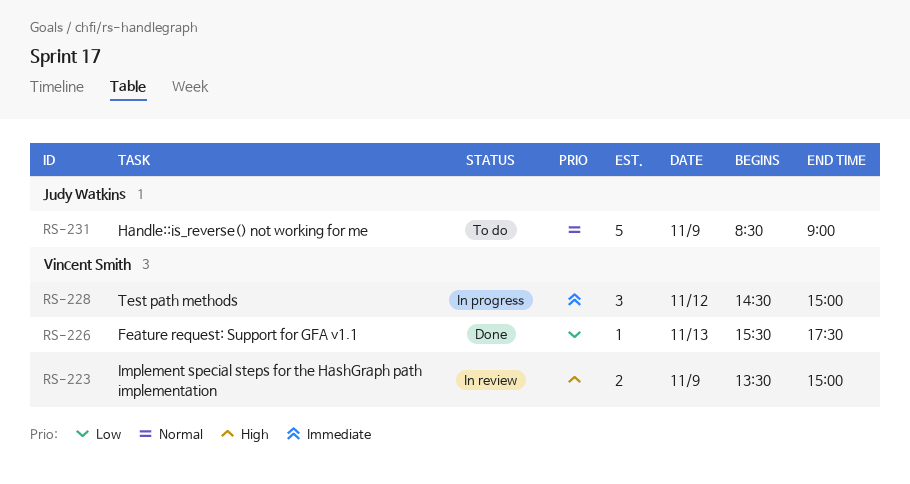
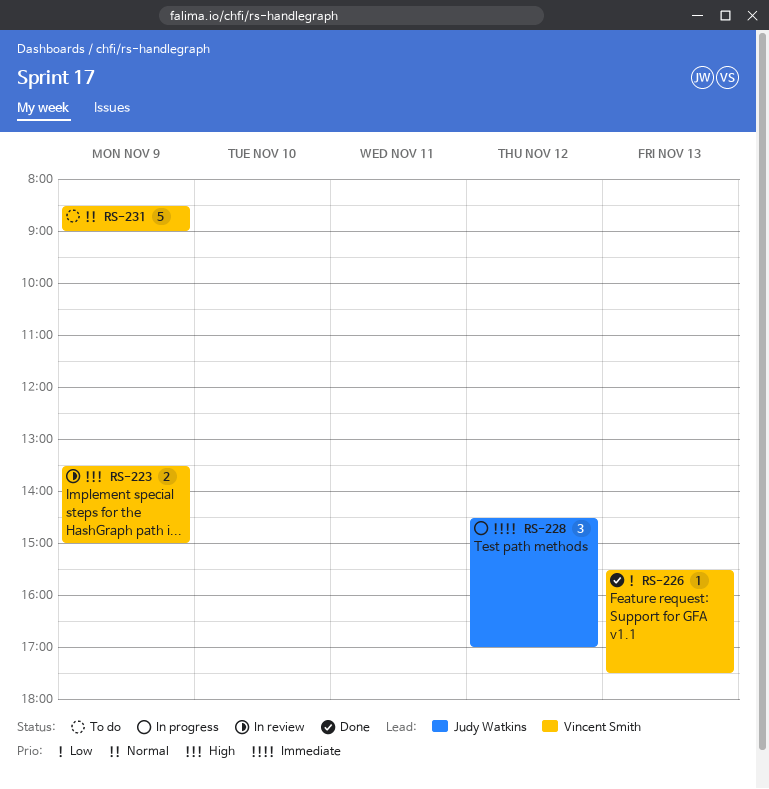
RS-228, owner: Vincent Smith -> Judy Watkins
RS-228, ends: 15:00 -> 17:00
RS-231, owner: Judy Watkins -> Vincent Smith

